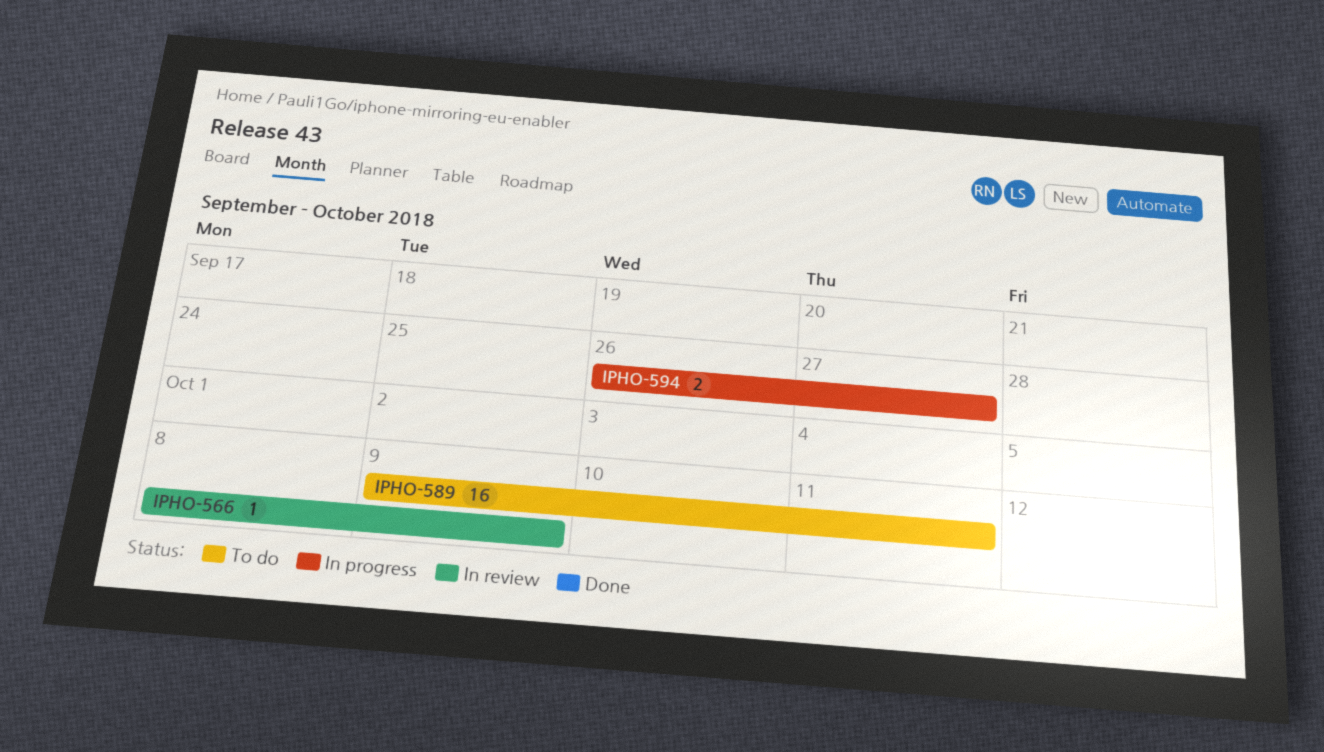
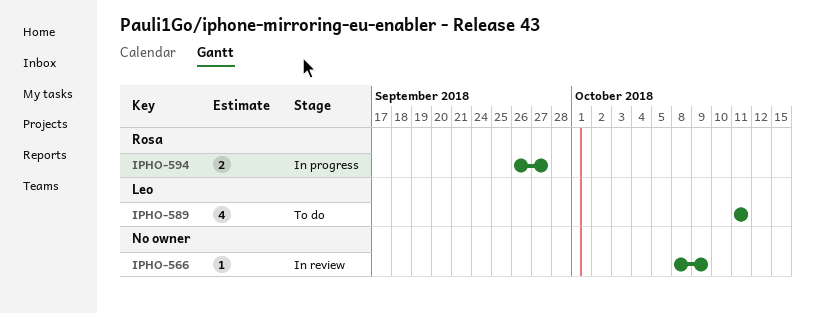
IPHO-589, estimate: 16 -> 4
IPHO-589, start: Oct 9 -> Oct 11

